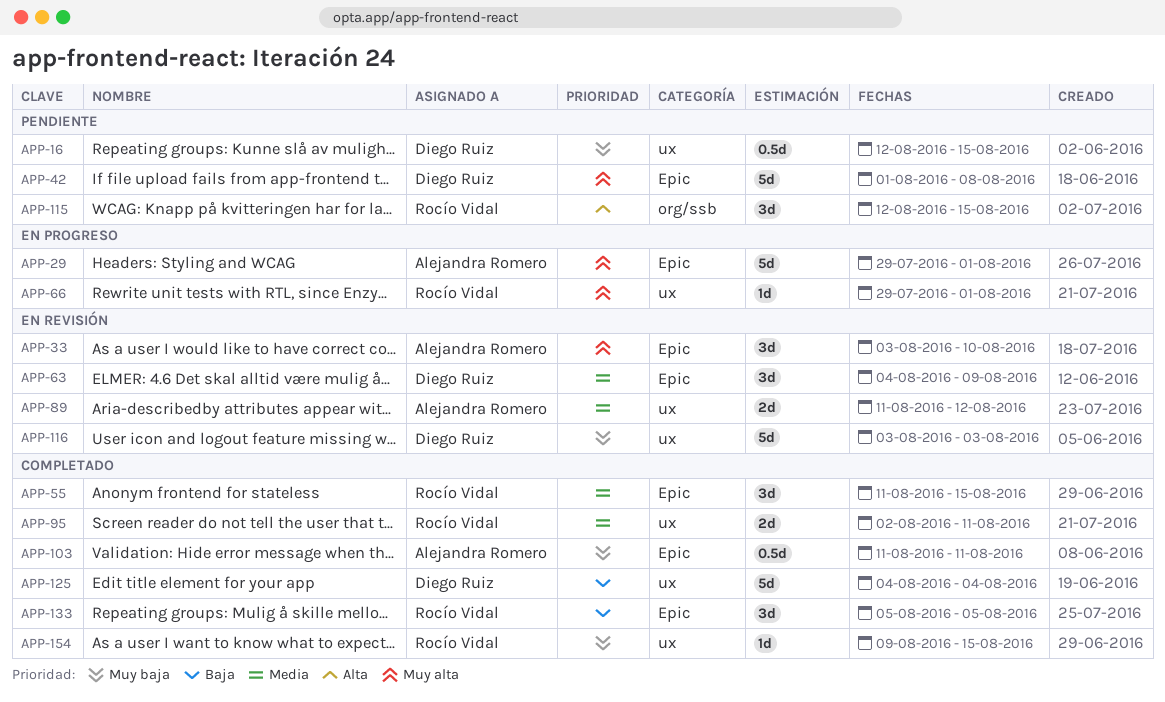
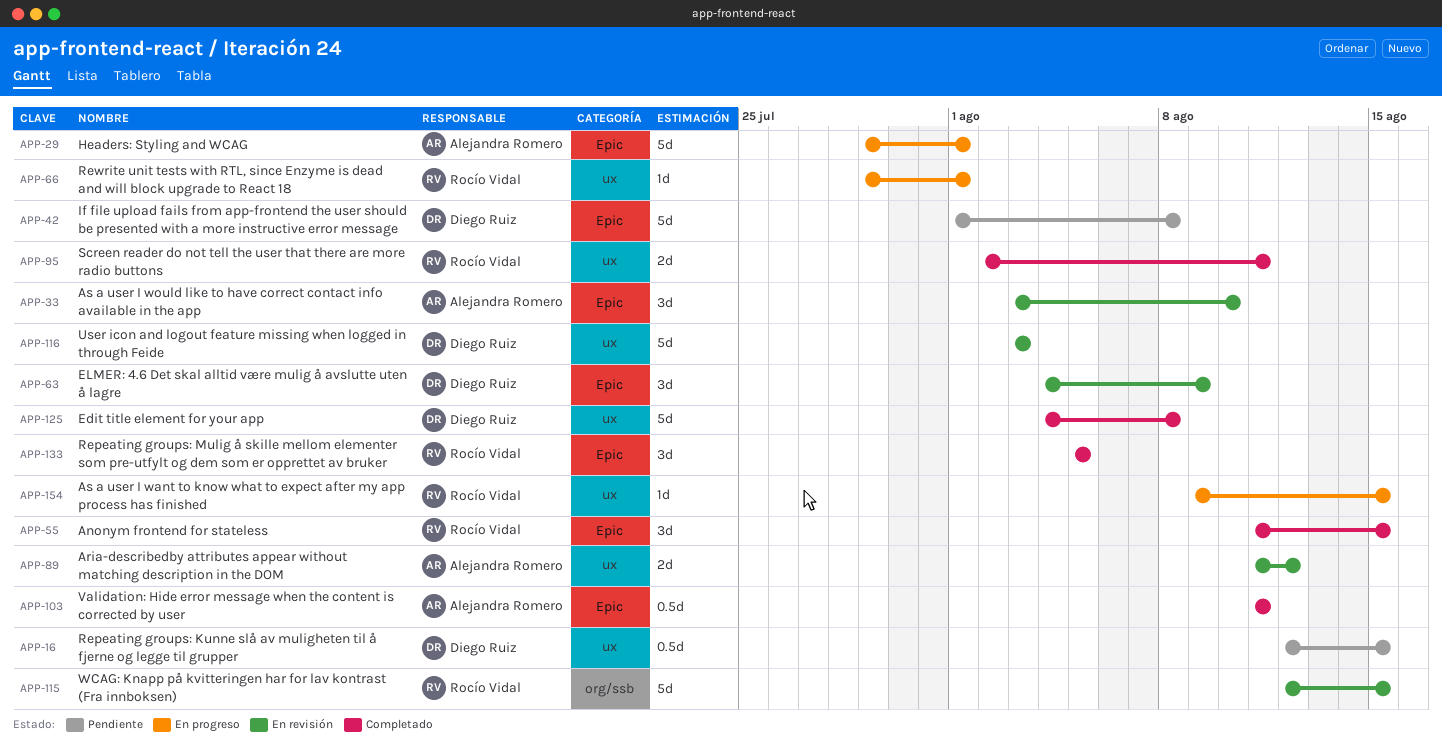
APP-115, status: Pendiente -> En revisión
APP-115, estimate: 3d -> 5d
APP-125, due: Aug 4 -> Aug 8
APP-154, status: Completado -> En progreso

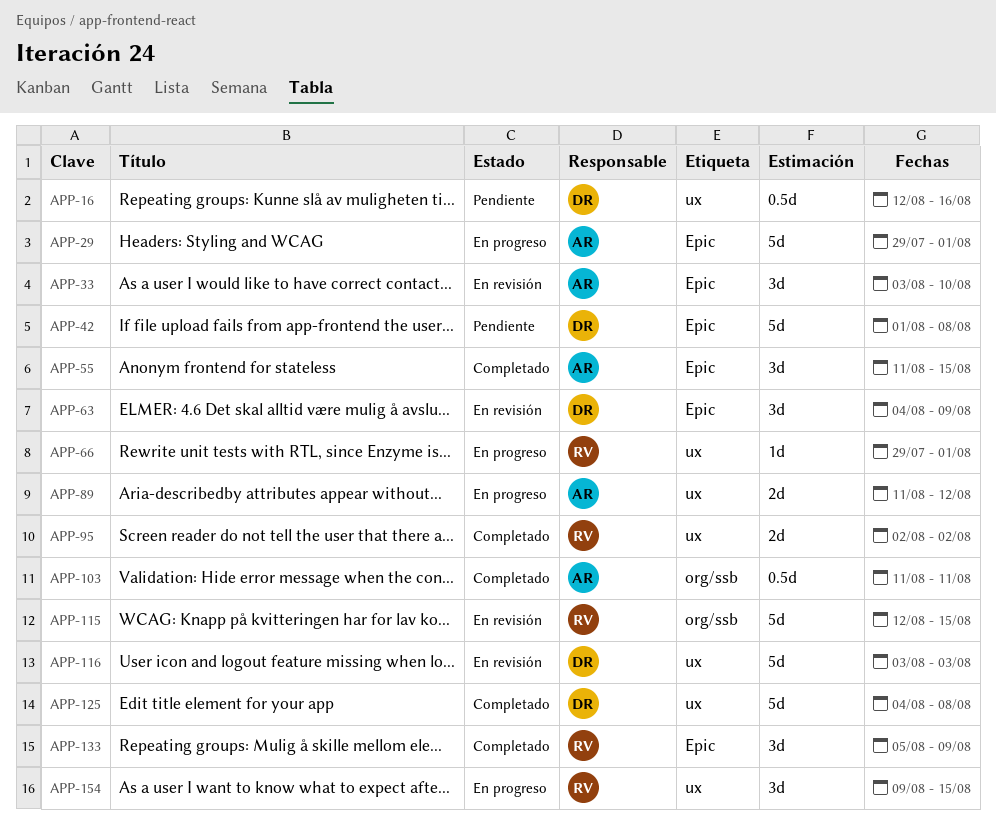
APP-16, due: Aug 15 -> Aug 16
APP-55, owner: Rocío Vidal -> Alejandra Romero
APP-89, status: En revisión -> En progreso
APP-95, due: Aug 11 -> Aug 2
APP-103, label: Epic -> org/ssb
APP-133, due: Aug 5 -> Aug 9
APP-154, estimate: 1d -> 3d

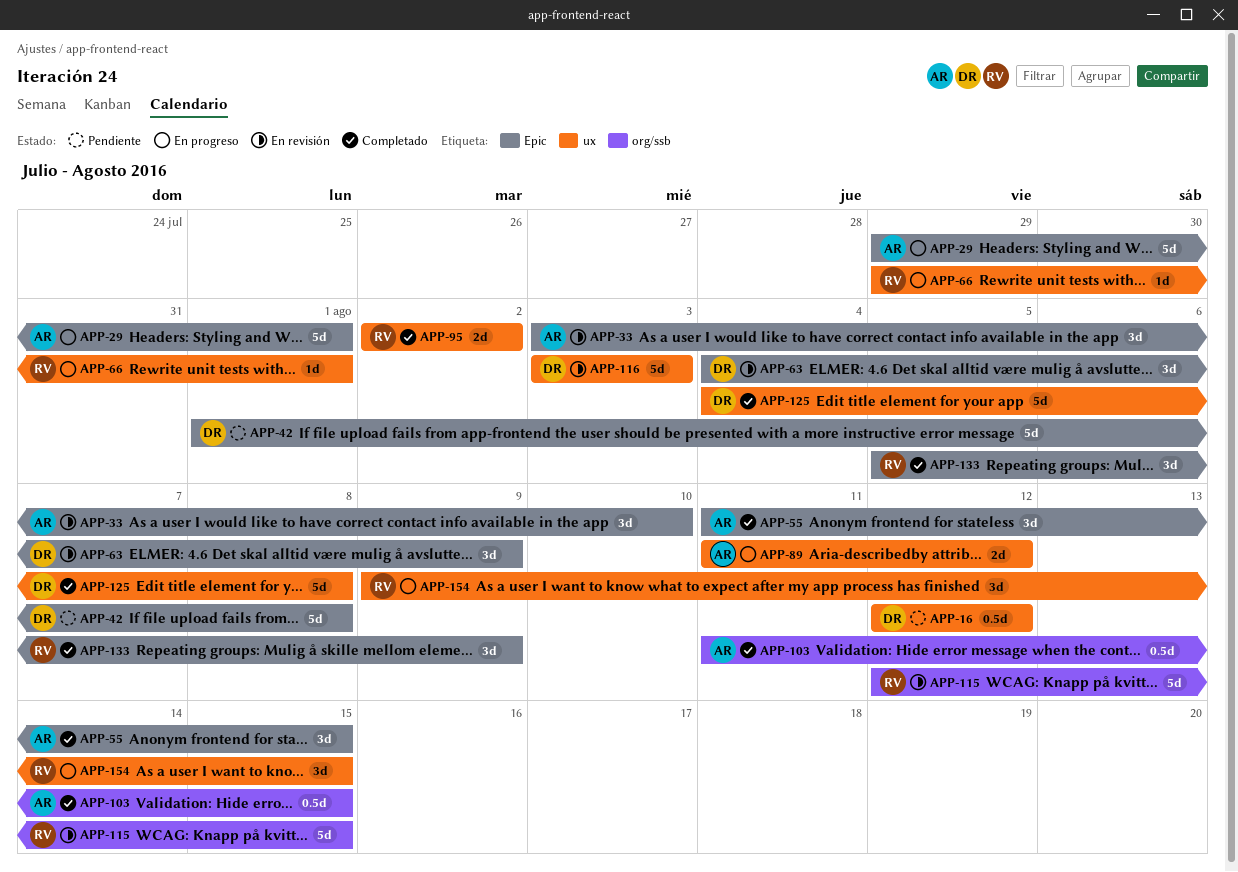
APP-16, due: Aug 16 -> Aug 12
APP-103, due: Aug 11 -> Aug 15

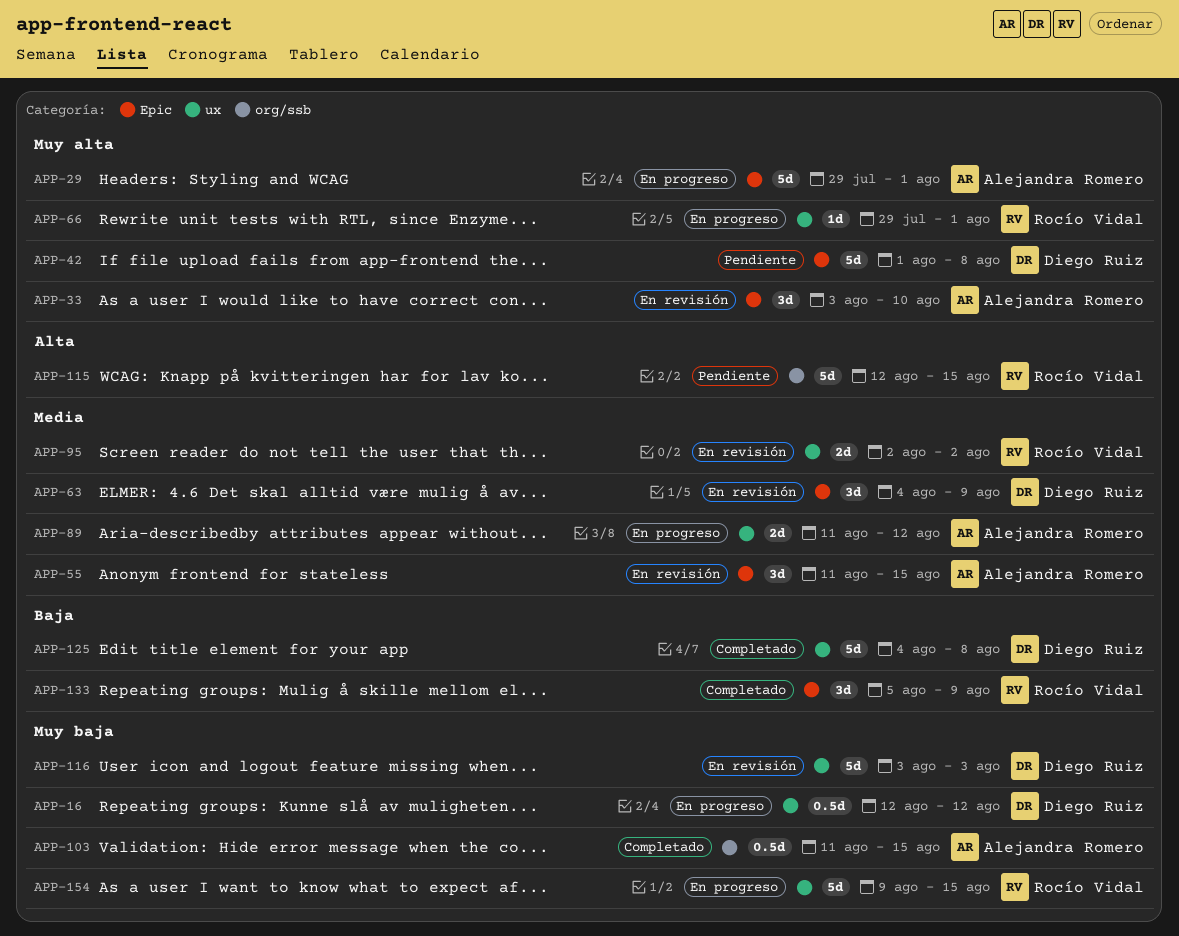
APP-16, status: Pendiente -> En progreso
APP-55, status: Completado -> En revisión
APP-95, status: Completado -> En revisión
APP-115, status: En revisión -> Pendiente
APP-154, estimate: 3d -> 5d

